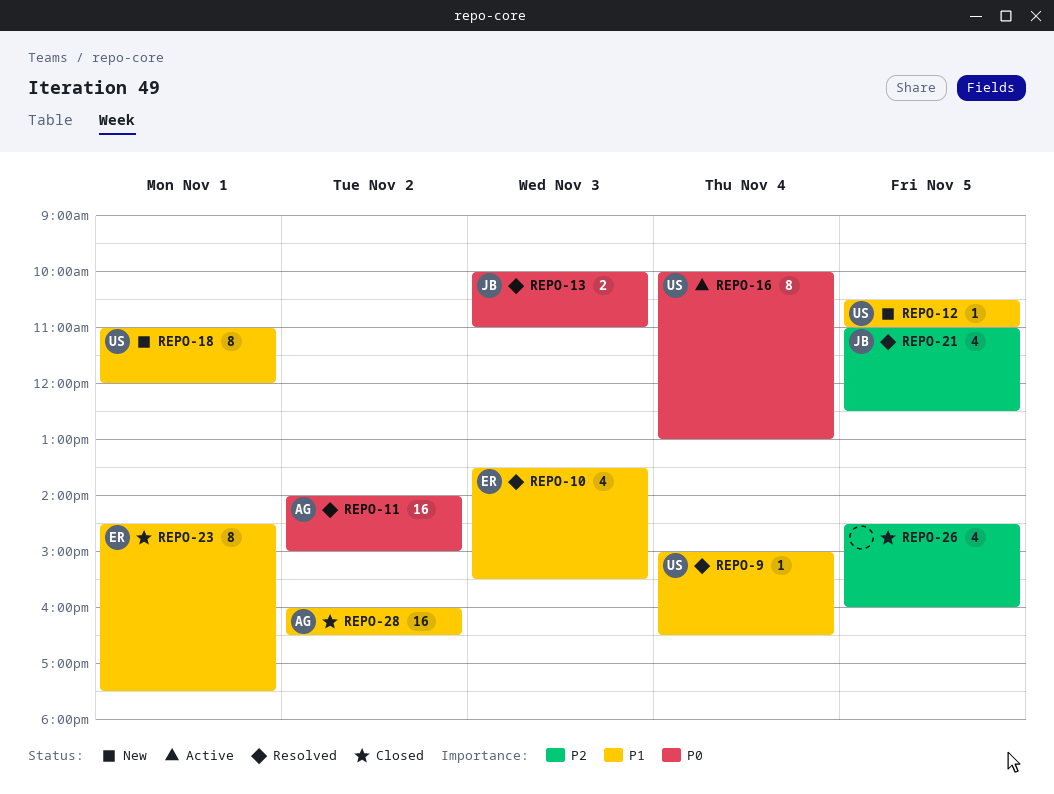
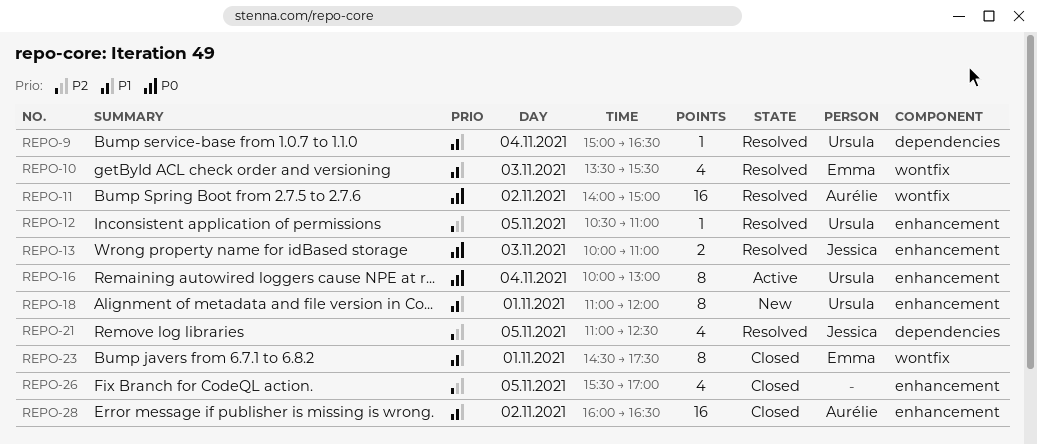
REPO-12, status: New -> Resolved
REPO-12, priority: P1 -> P2
REPO-26, begins: 14:30 -> 15:30
REPO-26, ends: 16:00 -> 17:00

